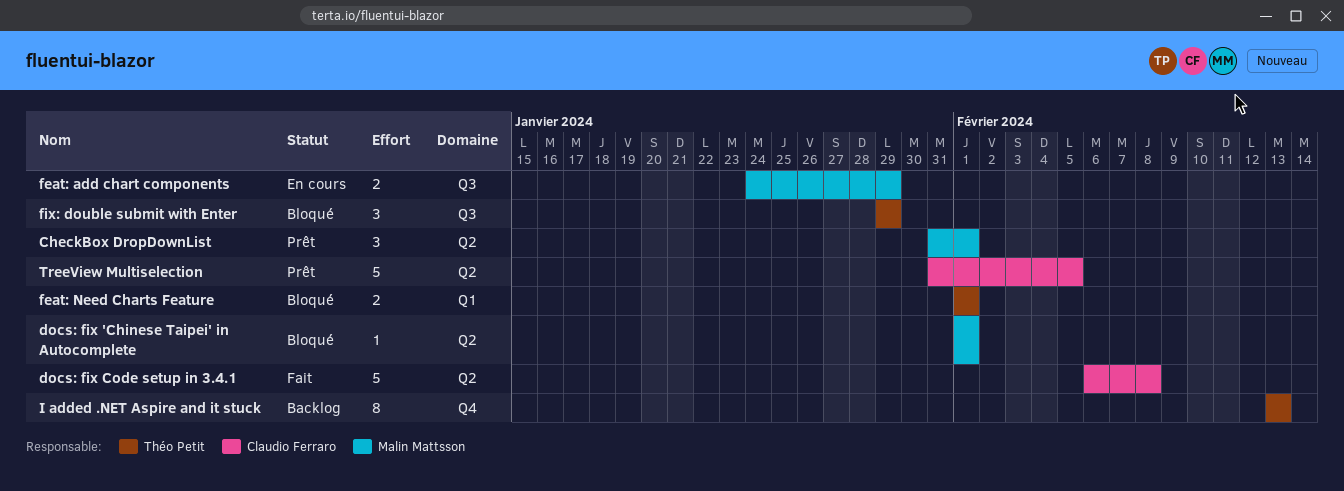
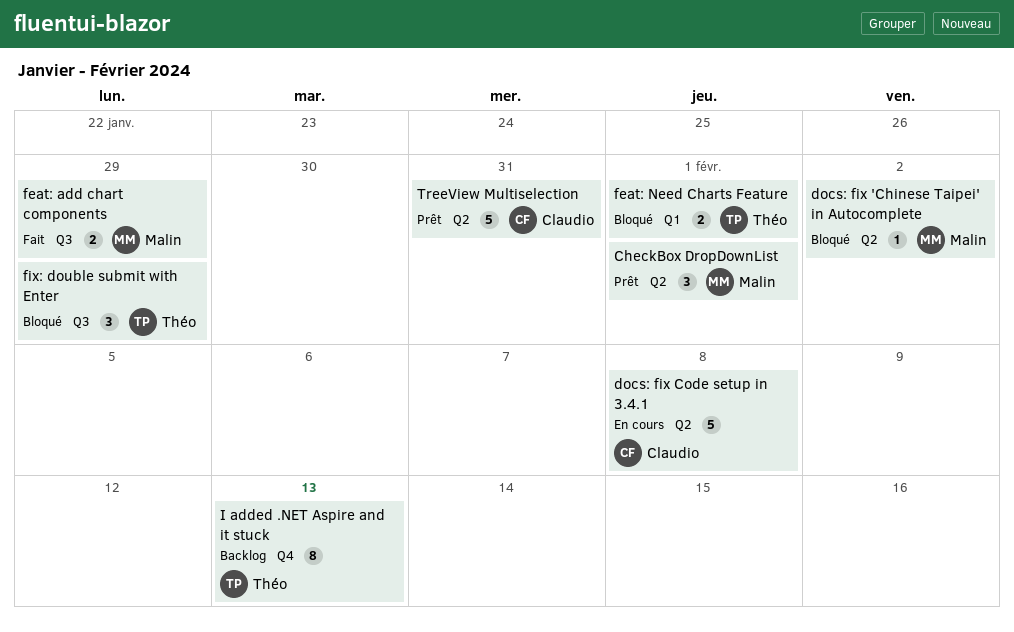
docs: fix 'Chinese Taipei' in Autocomplete, due: Feb 1 -> Feb 2
docs: fix Code setup in 3.4.1, status: Fait -> En cours
feat: add chart components, status: En cours -> Fait
TreeView Multiselection, due: Feb 5 -> Jan 31

